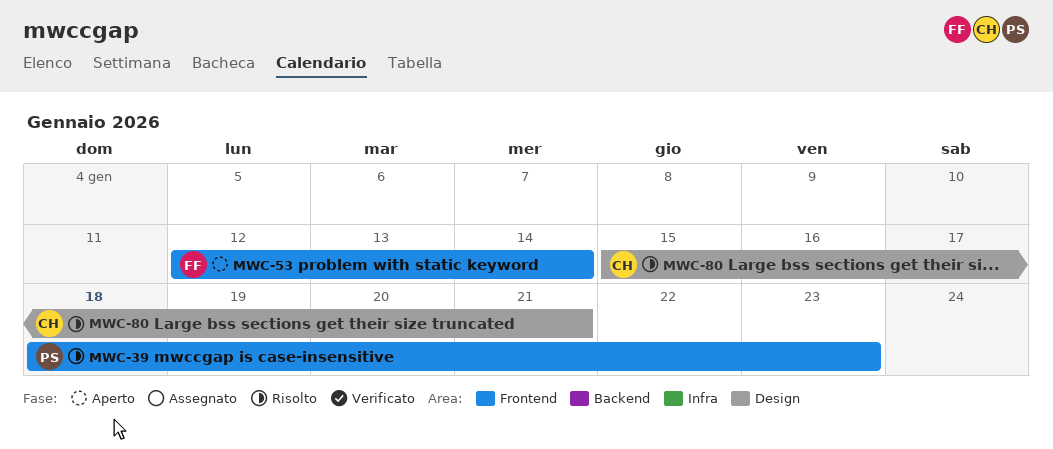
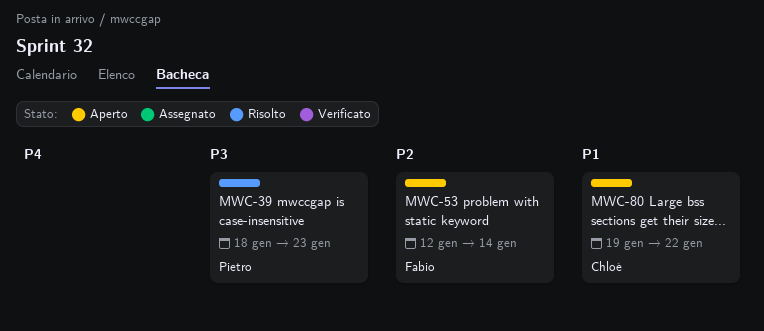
MWC-80, status: Risolto -> Aperto
MWC-80, start: Jan 15 -> Jan 19
MWC-80, due: Jan 21 -> Jan 22

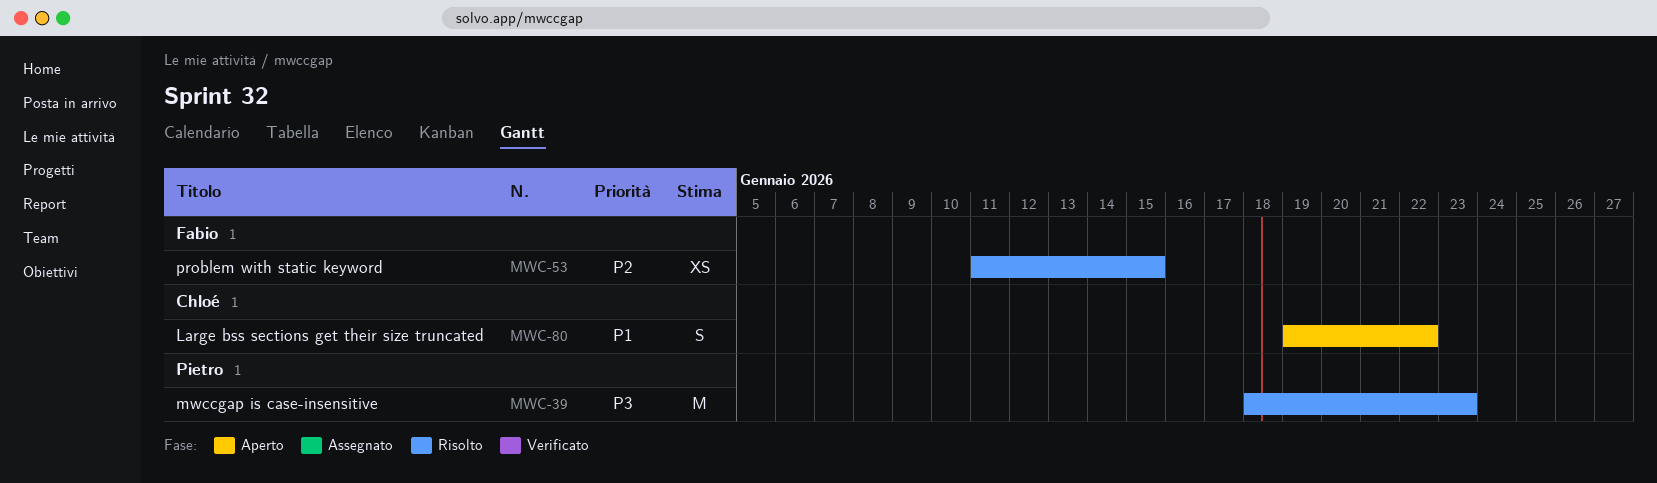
MWC-53, status: Aperto -> Risolto
MWC-53, start: Jan 12 -> Jan 11
MWC-53, due: Jan 14 -> Jan 15

